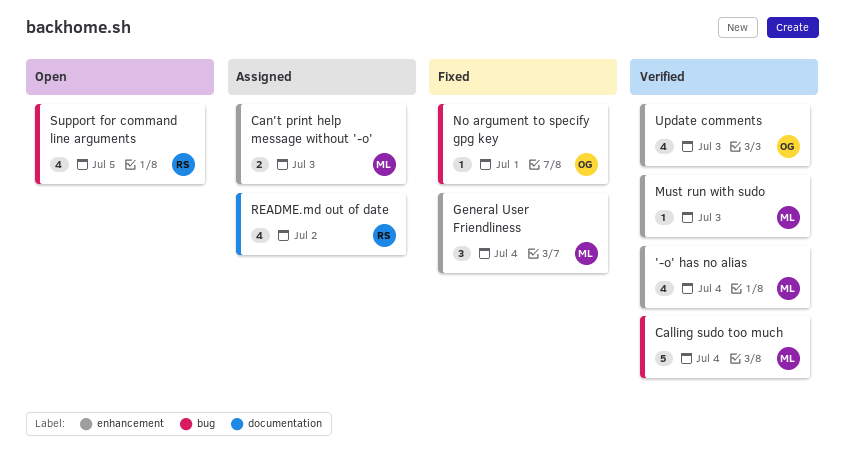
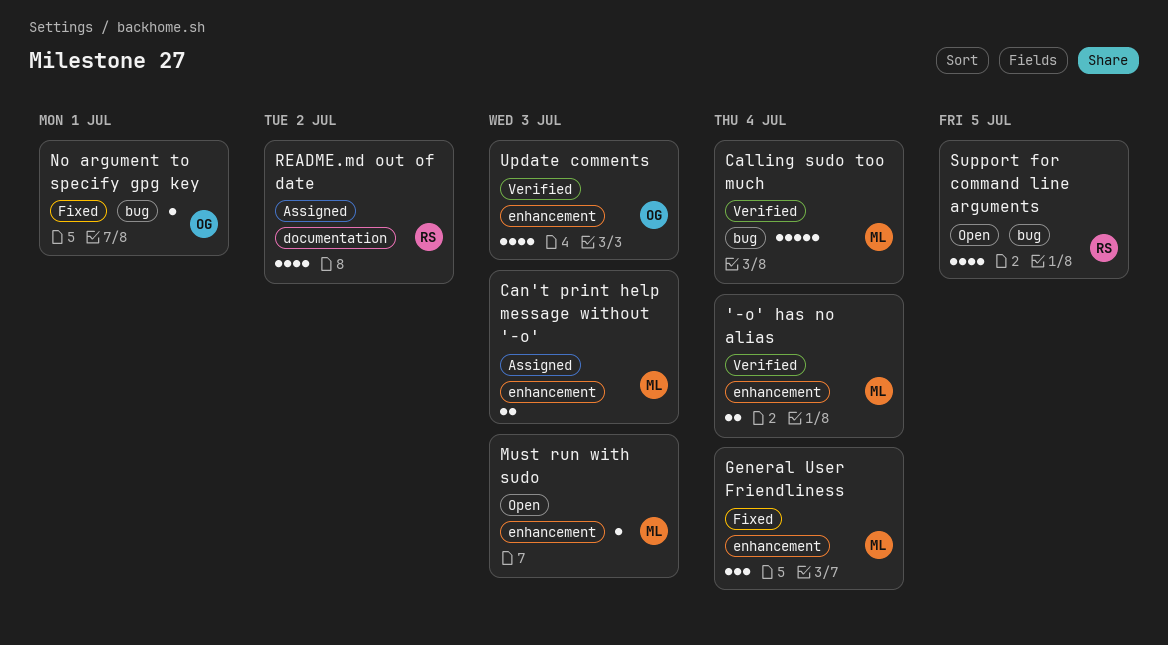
'-o' has no alias, estimate: 4 -> 2
Must run with sudo, status: Verified -> Open

